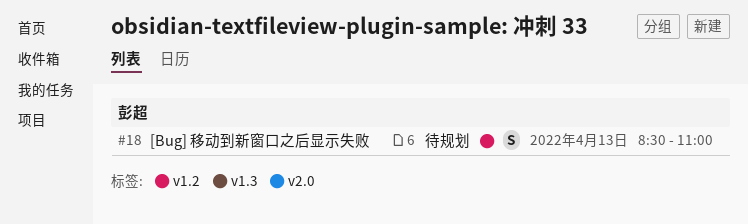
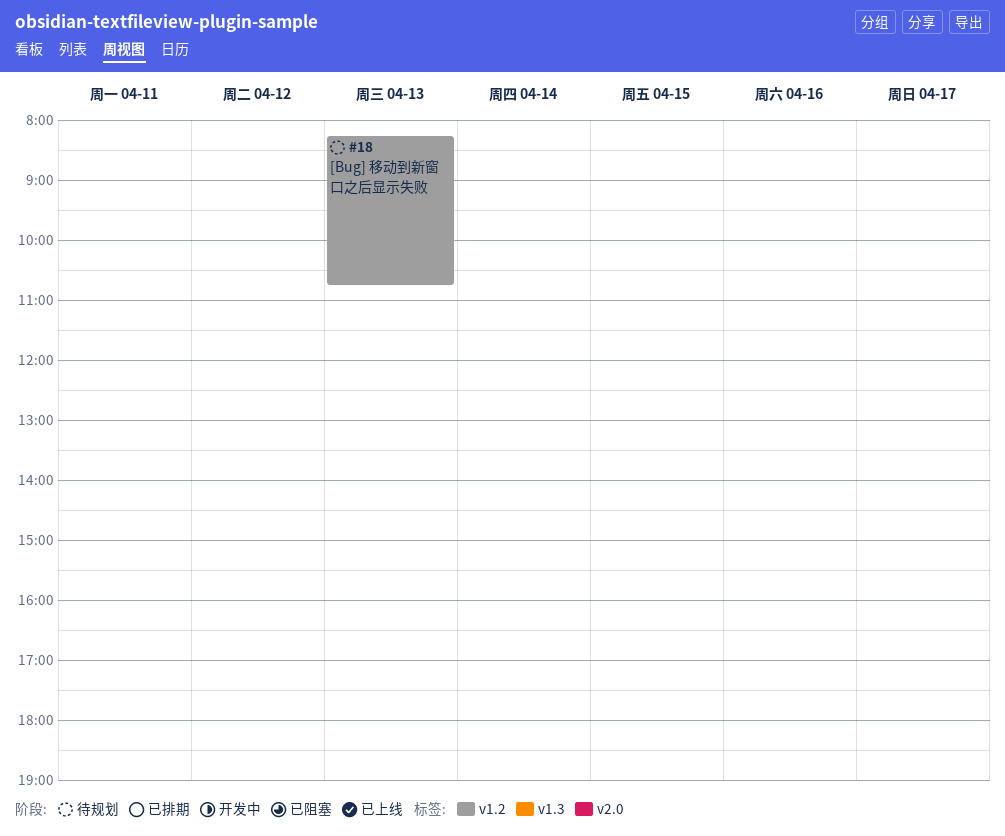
#18, begins: 08:30 -> 08:15
#18, ends: 11:00 -> 10:45

